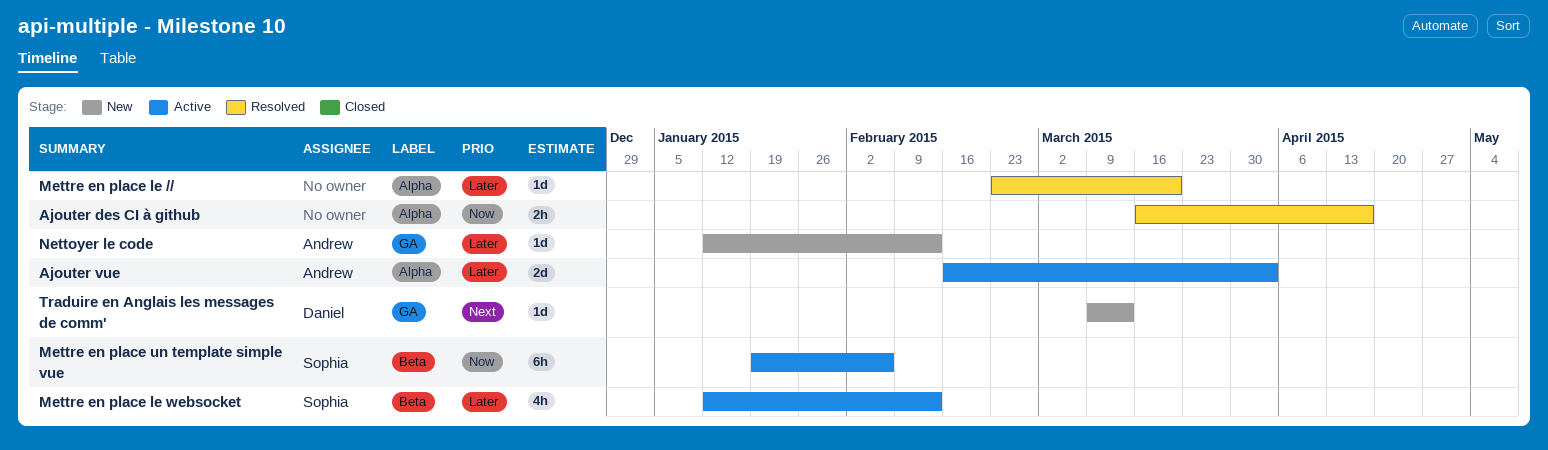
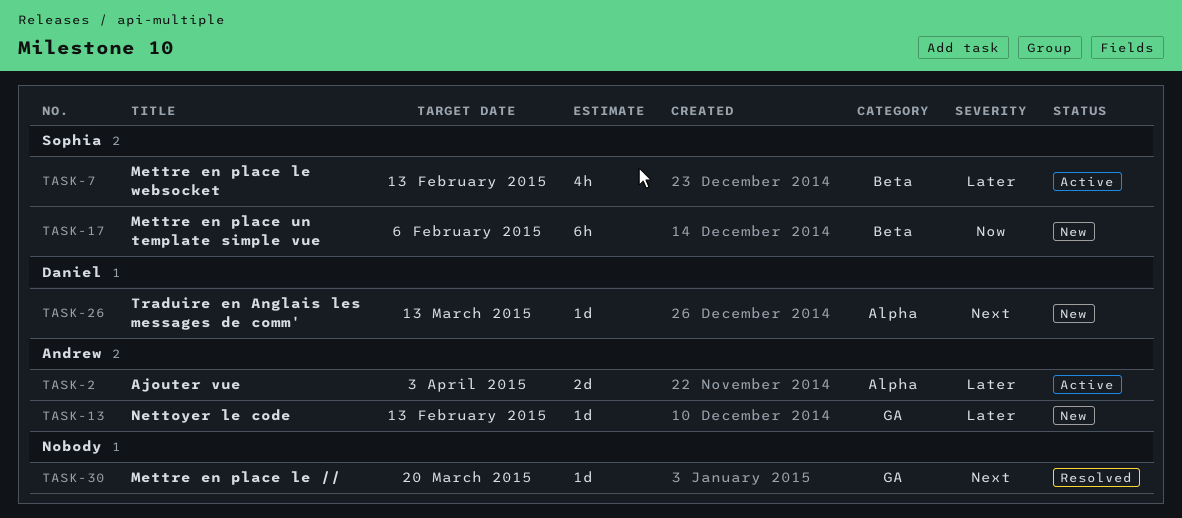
Ajouter des CI à github: present -> none
Mettre en place le //, priority: Later -> Next
Mettre en place le //, label: Alpha -> GA
Mettre en place un template simple vue, status: Active -> New
Traduire en Anglais les messages de comm', label: GA -> Alpha

